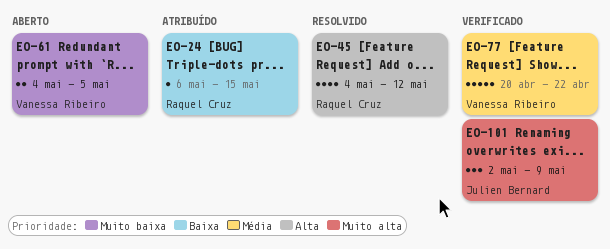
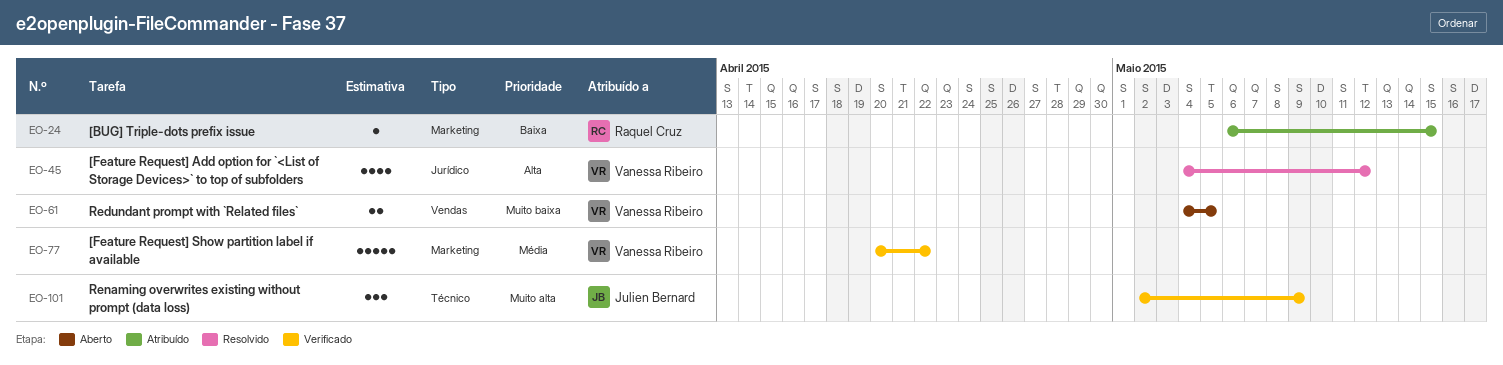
EO-45, owner: Raquel Cruz -> Vanessa Ribeiro

